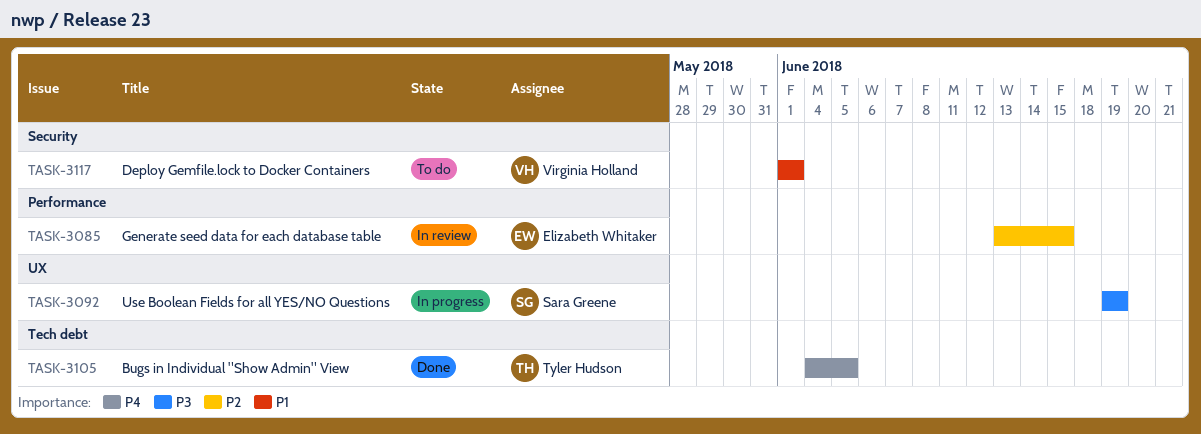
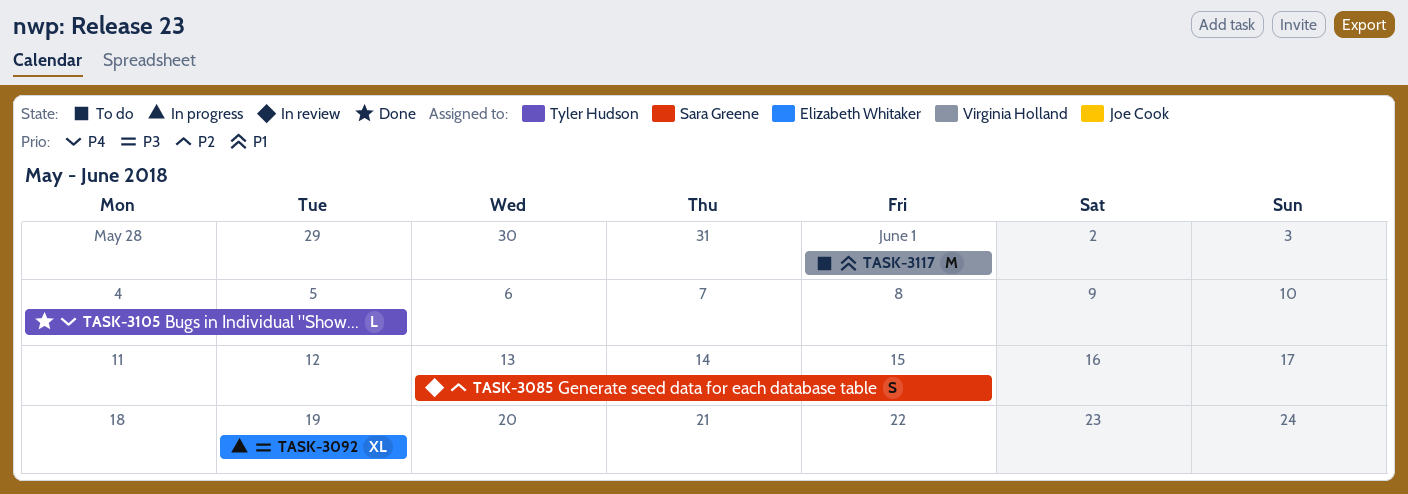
TASK-3085, owner: Elizabeth Whitaker -> Sara Greene
TASK-3092, owner: Sara Greene -> Elizabeth Whitaker

